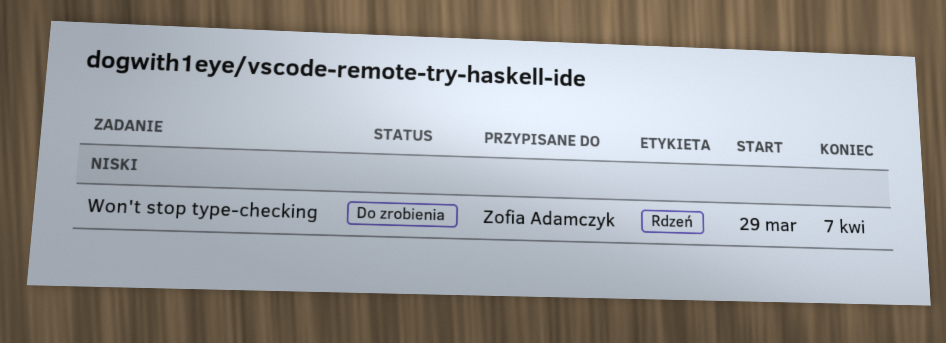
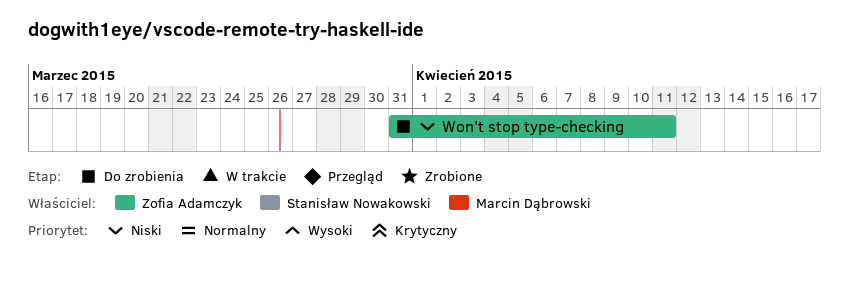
Won't stop type-checking, start: Mar 29 -> Mar 31
Won't stop type-checking, due: Apr 7 -> Apr 11

